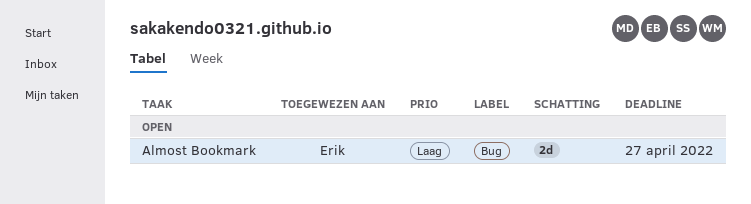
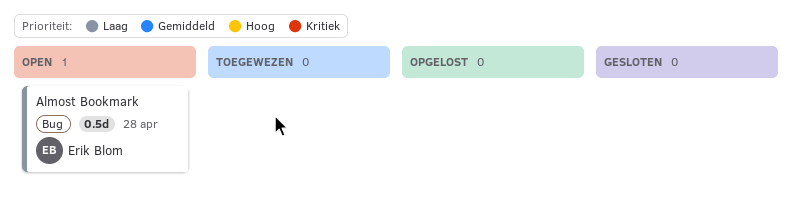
Almost Bookmark, estimate: 2d -> 0.5d
Almost Bookmark, due: Apr 27 -> Apr 28

